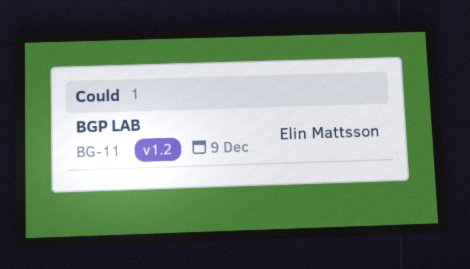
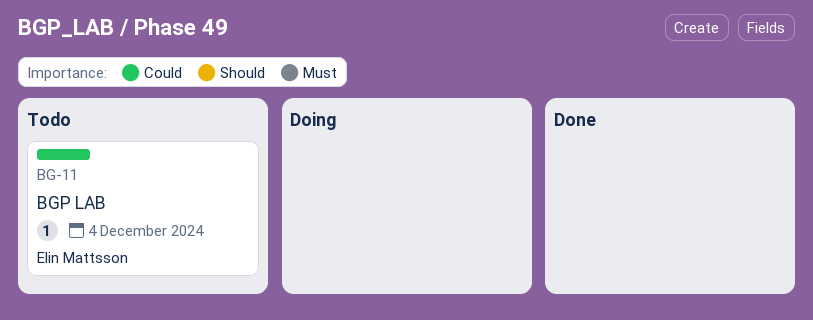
BG-11, due: Dec 9 -> Dec 4

